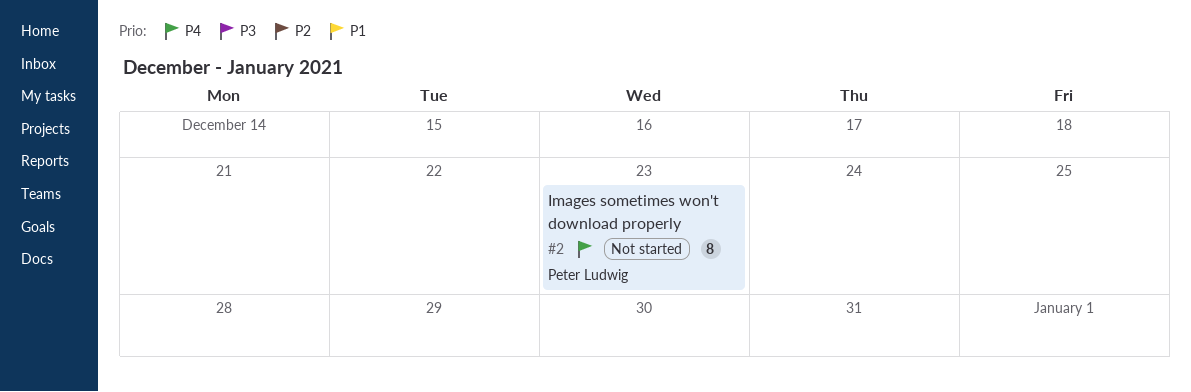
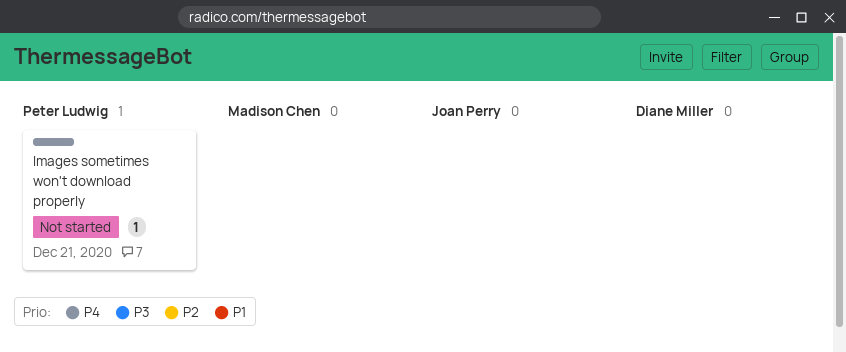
Images sometimes won't download properly, estimate: 8 -> 1
Images sometimes won't download properly, due: Dec 23 -> Dec 21

